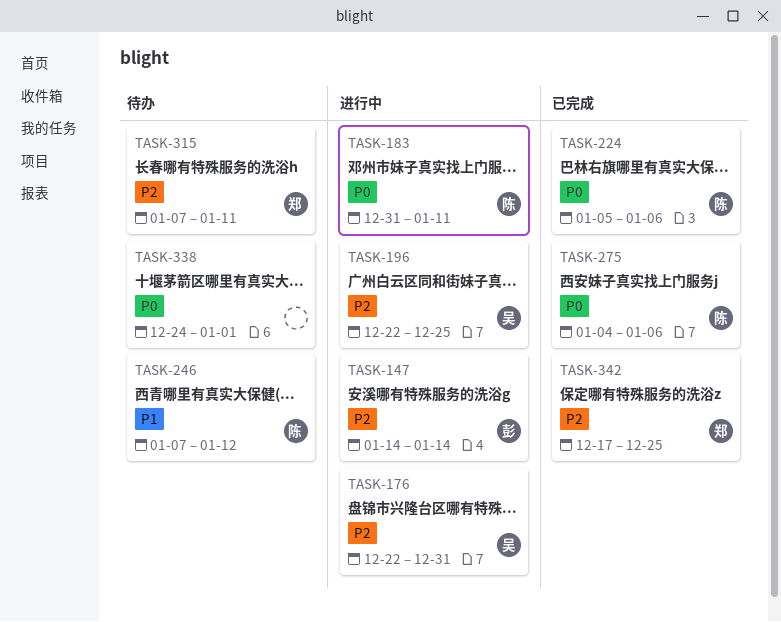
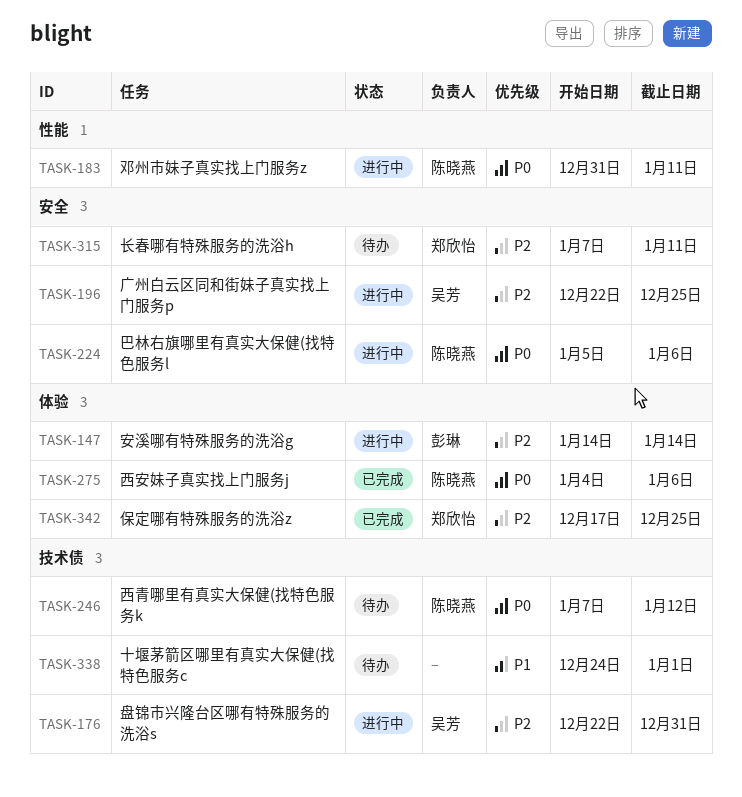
TASK-224, status: 已完成 -> 进行中
TASK-246, priority: P1 -> P0
TASK-338, priority: P0 -> P1

